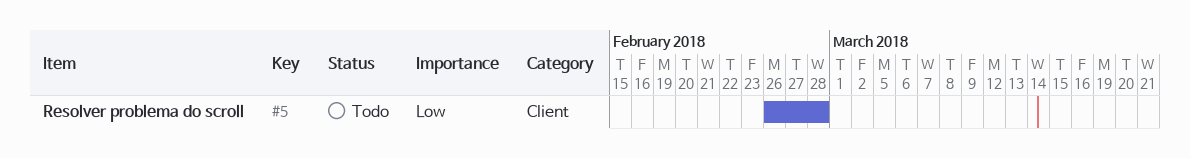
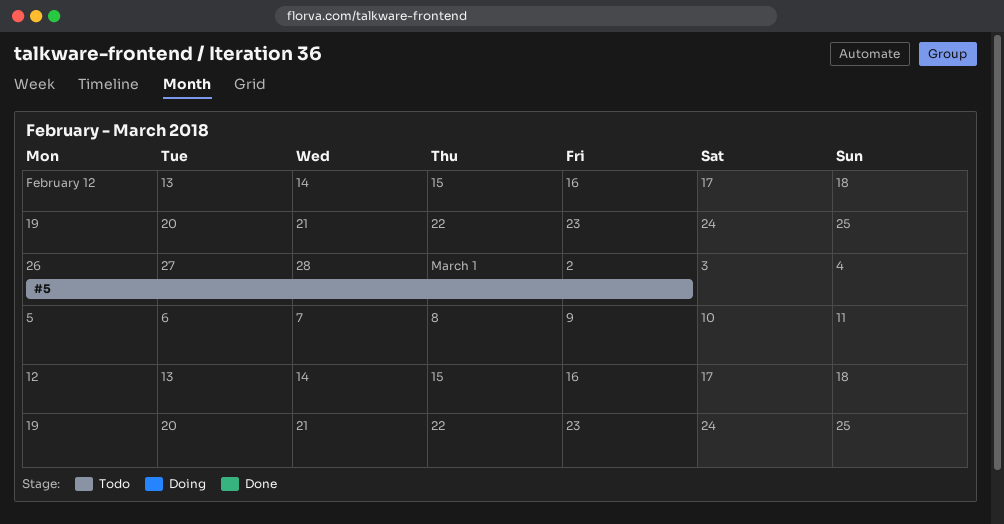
#5, due: Feb 28 -> Mar 2

